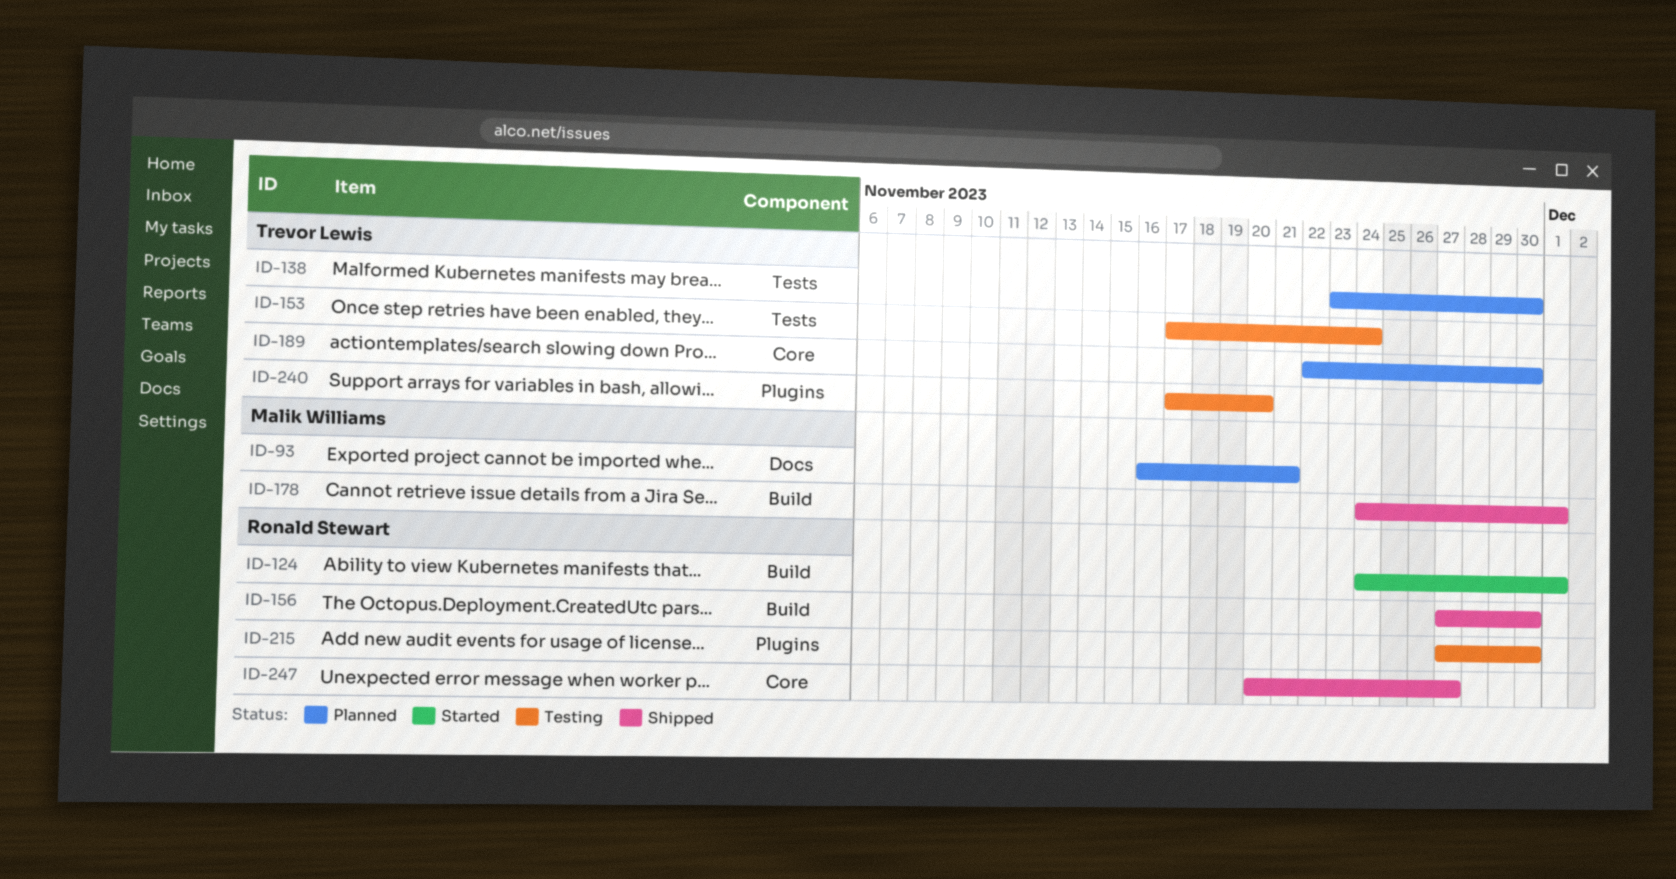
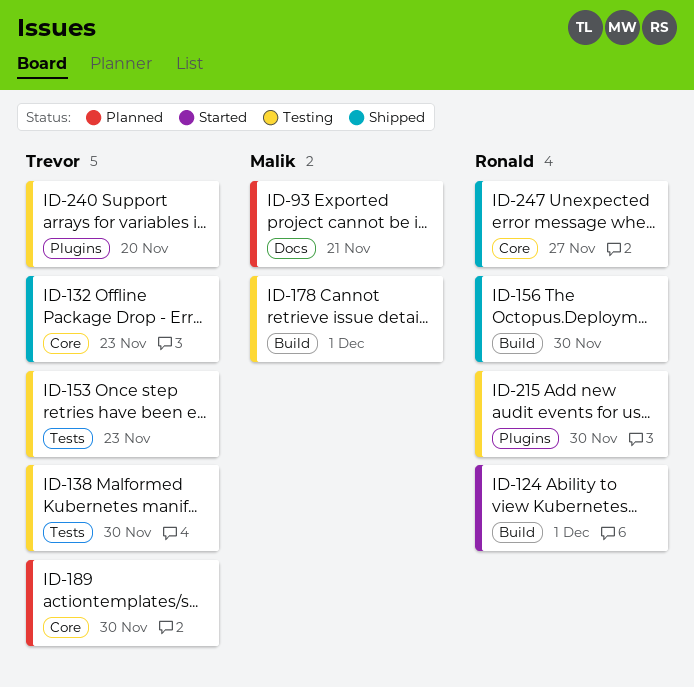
ID-132: none -> present
ID-138, status: Planned -> Testing
ID-153, due: Nov 24 -> Nov 23
ID-178, status: Shipped -> Testing

